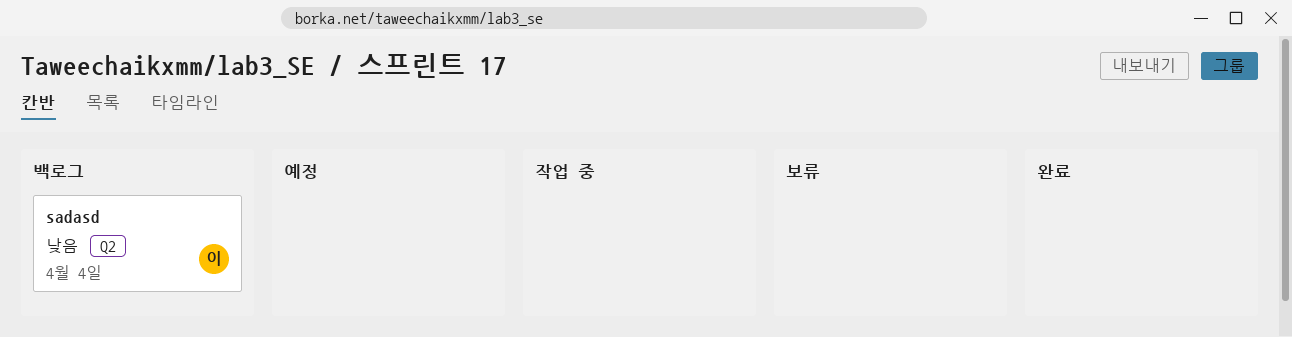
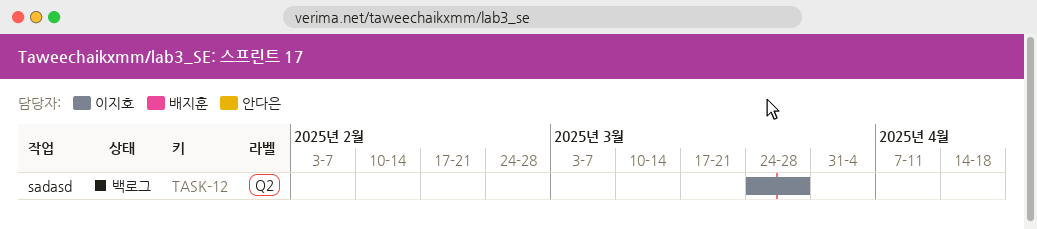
sadasd, due: Apr 4 -> Mar 28

